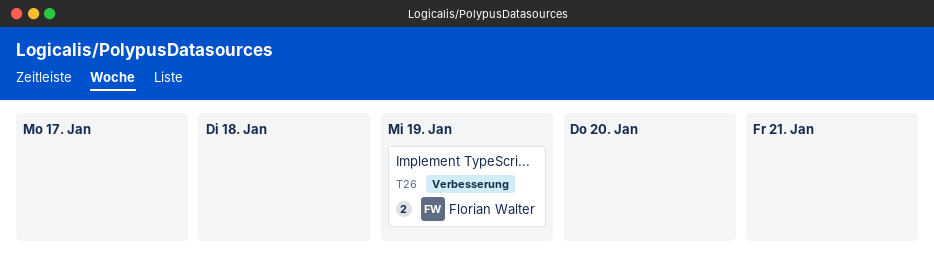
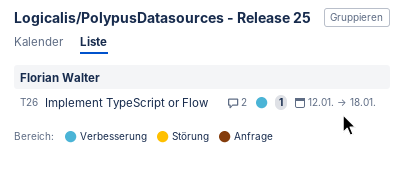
T26, estimate: 2 -> 1
T26, due: Jan 19 -> Jan 18

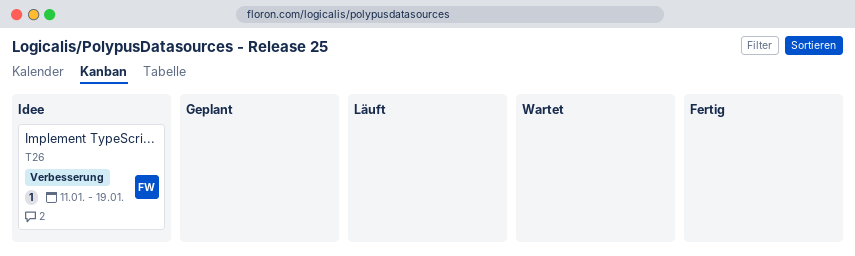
T26, start: Jan 12 -> Jan 11
T26, due: Jan 18 -> Jan 19

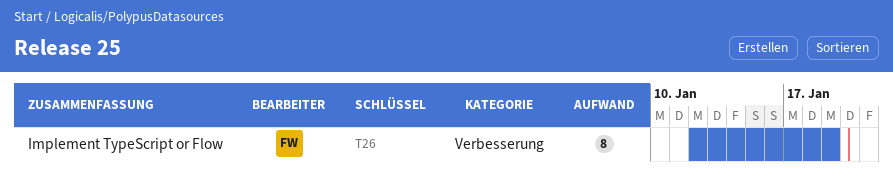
T26, estimate: 1 -> 8
T26, start: Jan 11 -> Jan 12

